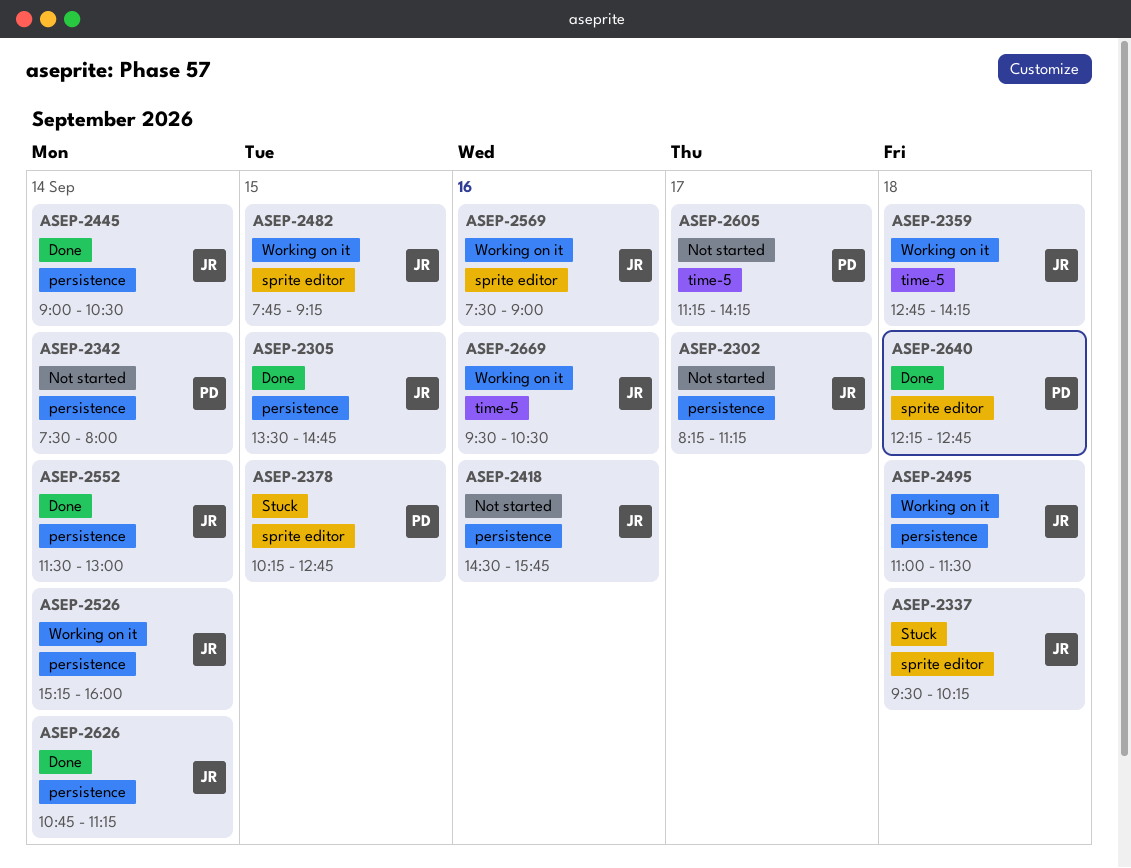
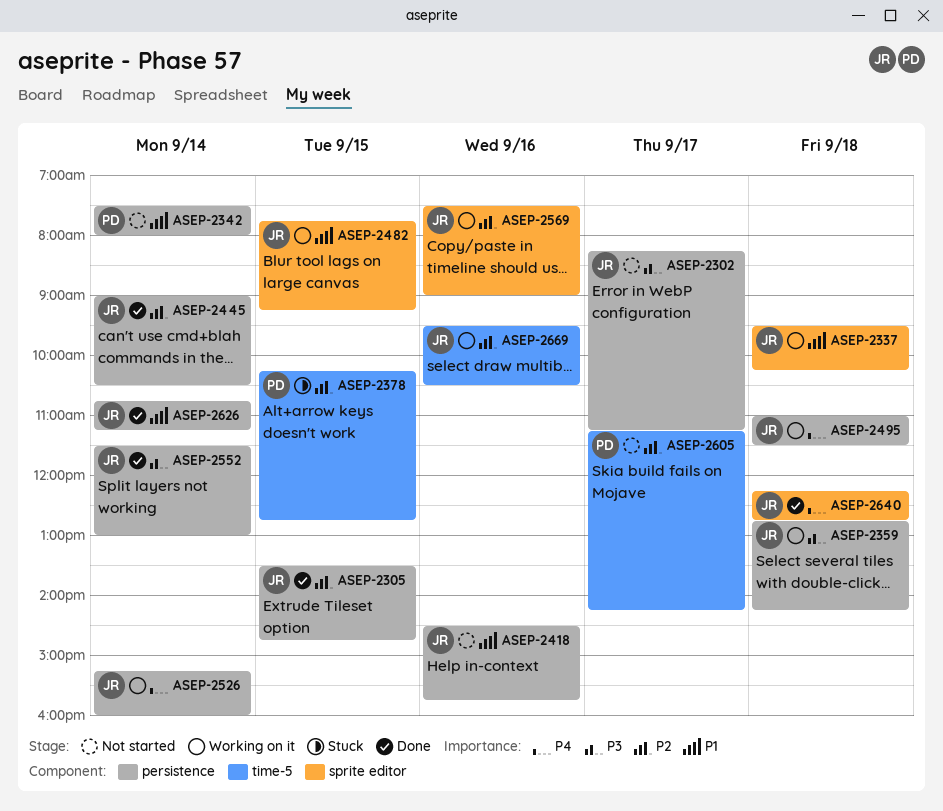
ASEP-2337, status: Stuck -> Working on it
ASEP-2359, label: time-5 -> persistence
ASEP-2378, label: sprite editor -> time-5
ASEP-2640, owner: PD -> JR

